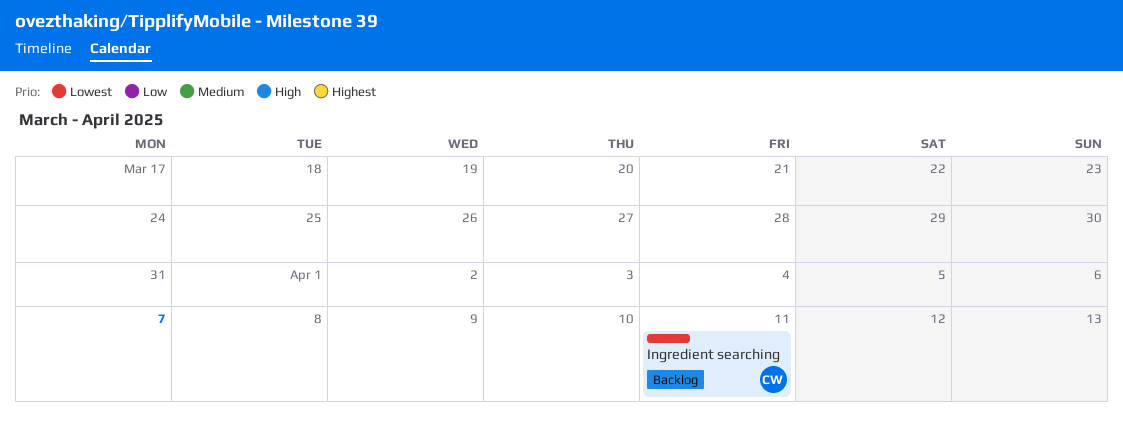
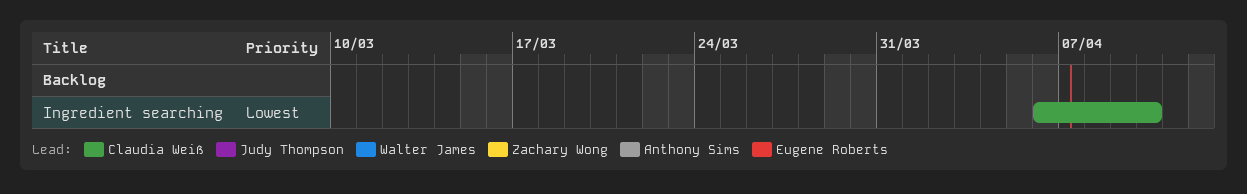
Ingredient searching, due: Apr 11 -> Apr 10

